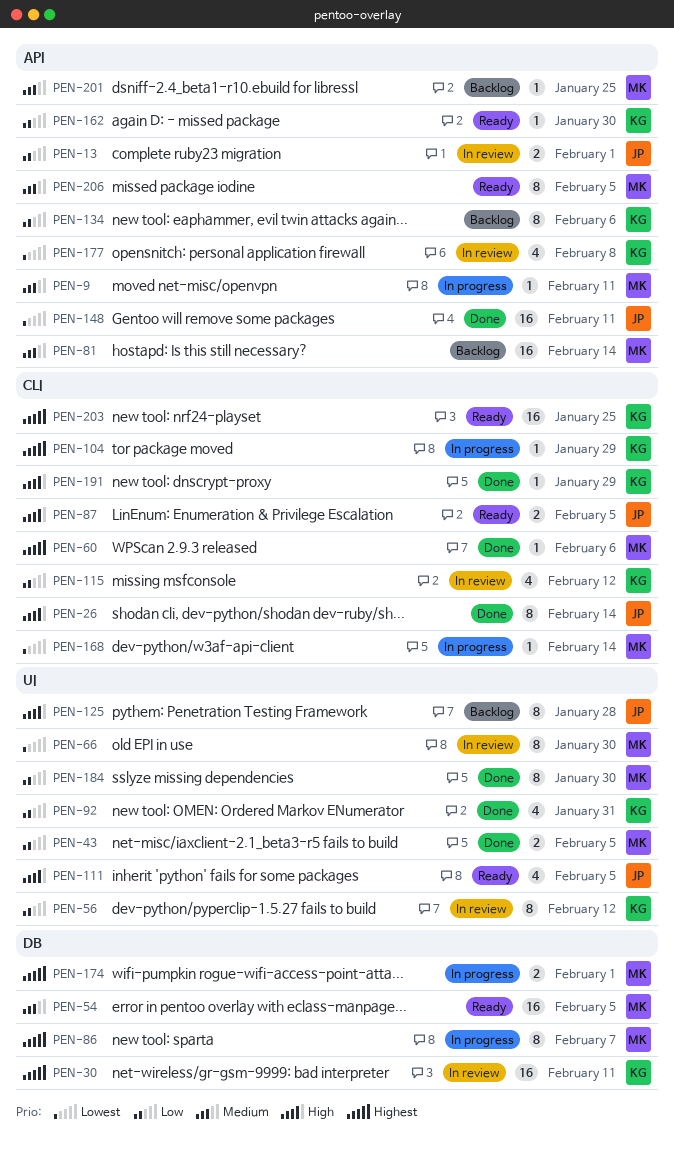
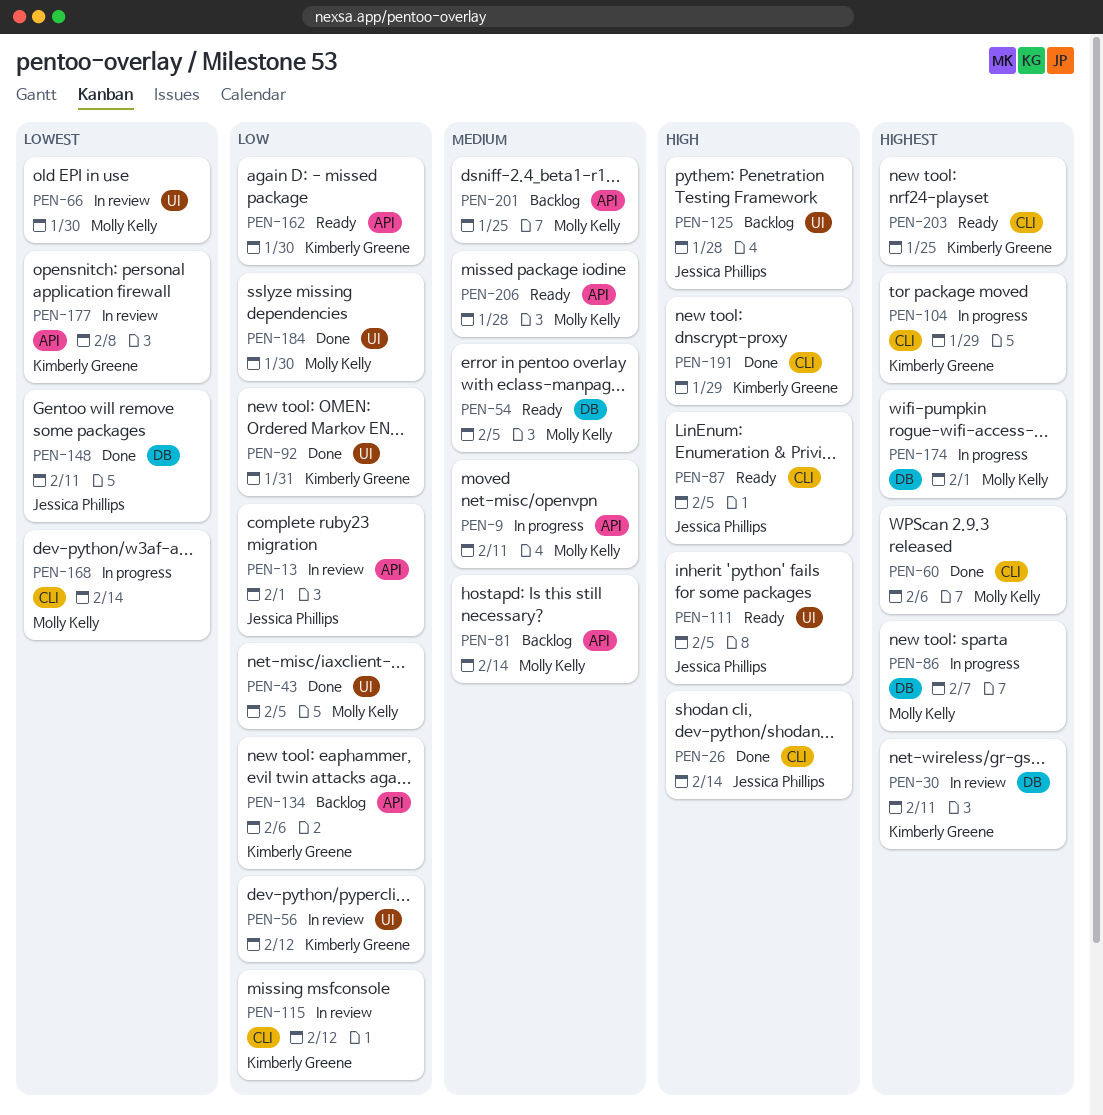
PEN-148, label: API -> DB
PEN-206, due: Feb 5 -> Jan 28

